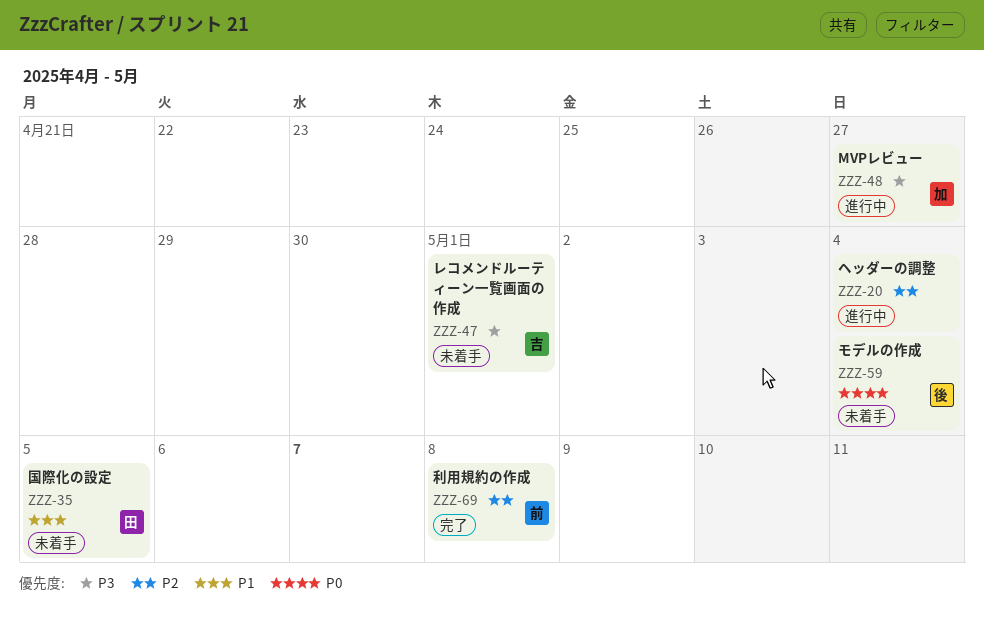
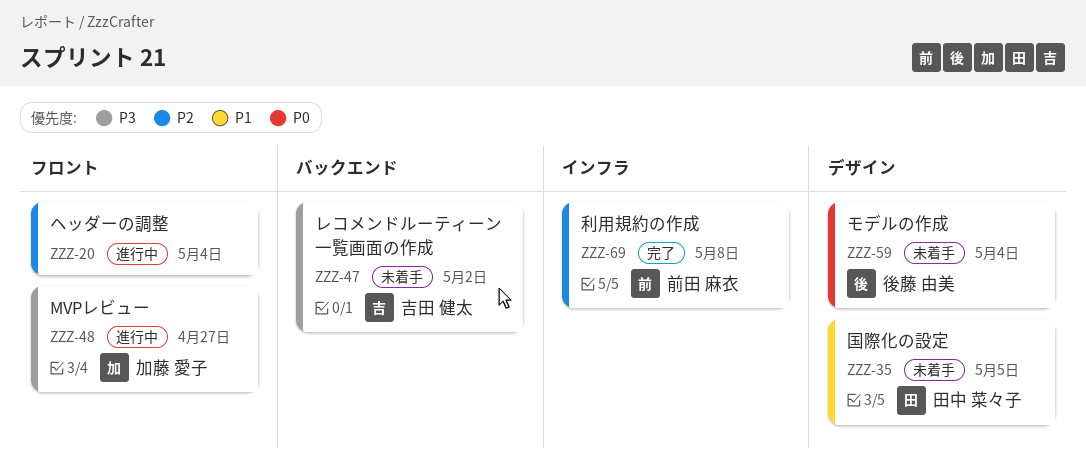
ZZZ-47, due: May 1 -> May 2

